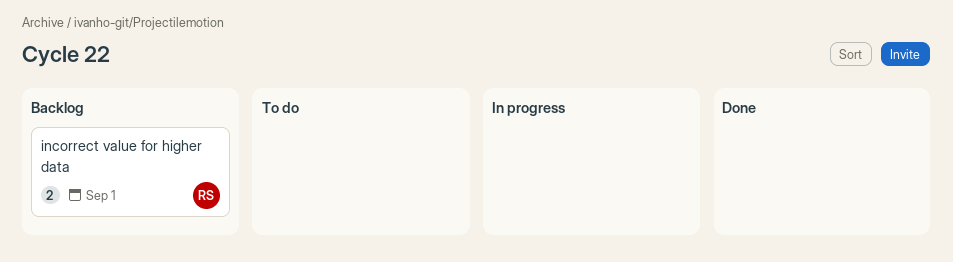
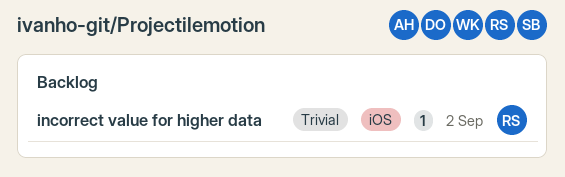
incorrect value for higher data, estimate: 2 -> 1
incorrect value for higher data, due: Sep 1 -> Sep 2

